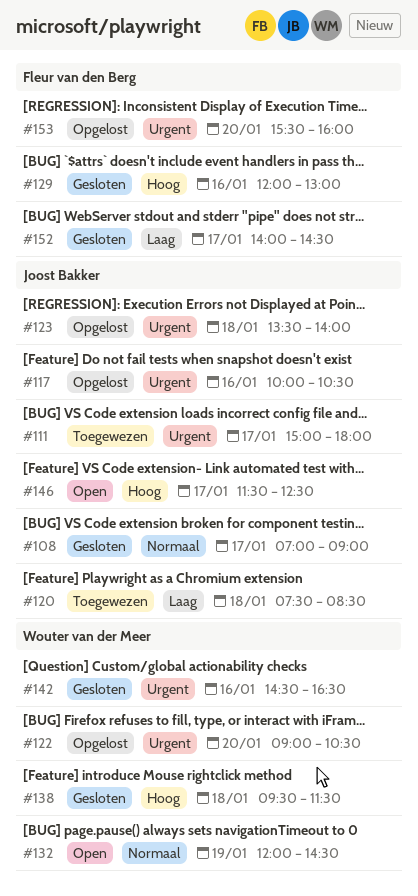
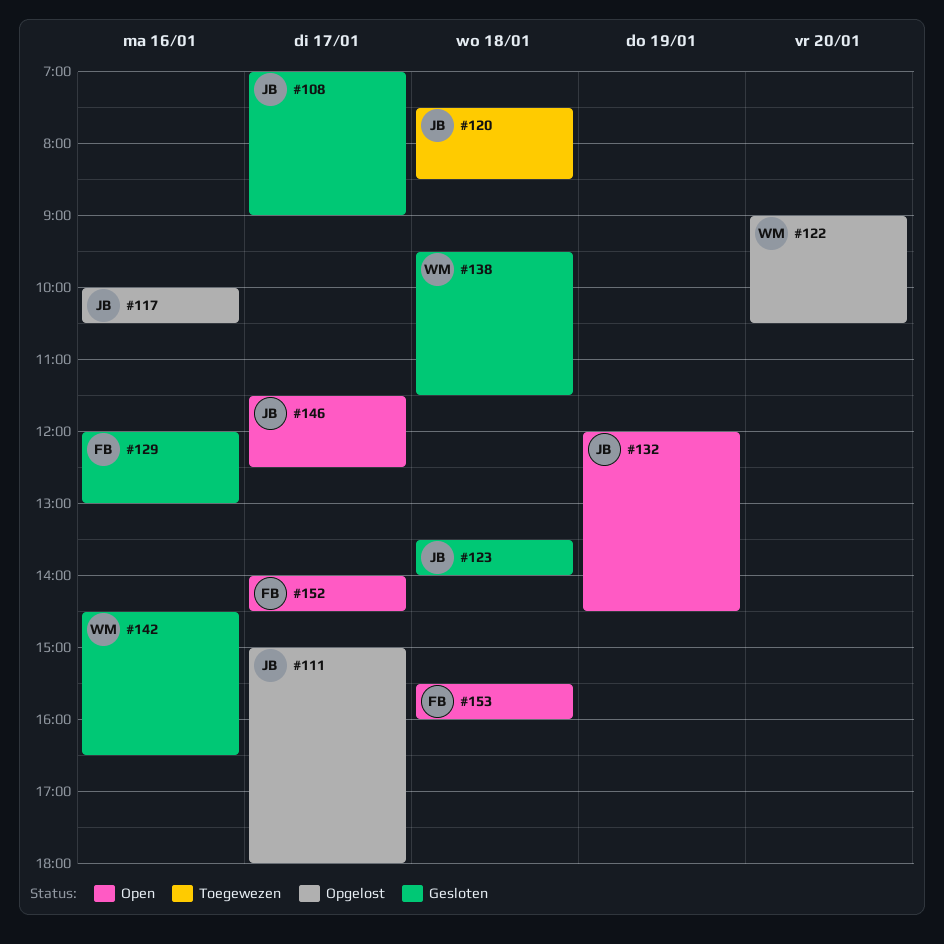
#111, status: Toegewezen -> Opgelost
#123, status: Opgelost -> Gesloten
#132, owner: Wouter van der Meer -> Joost Bakker
#152, status: Gesloten -> Open
#153, status: Opgelost -> Open
#153, day: Jan 20 -> Jan 18

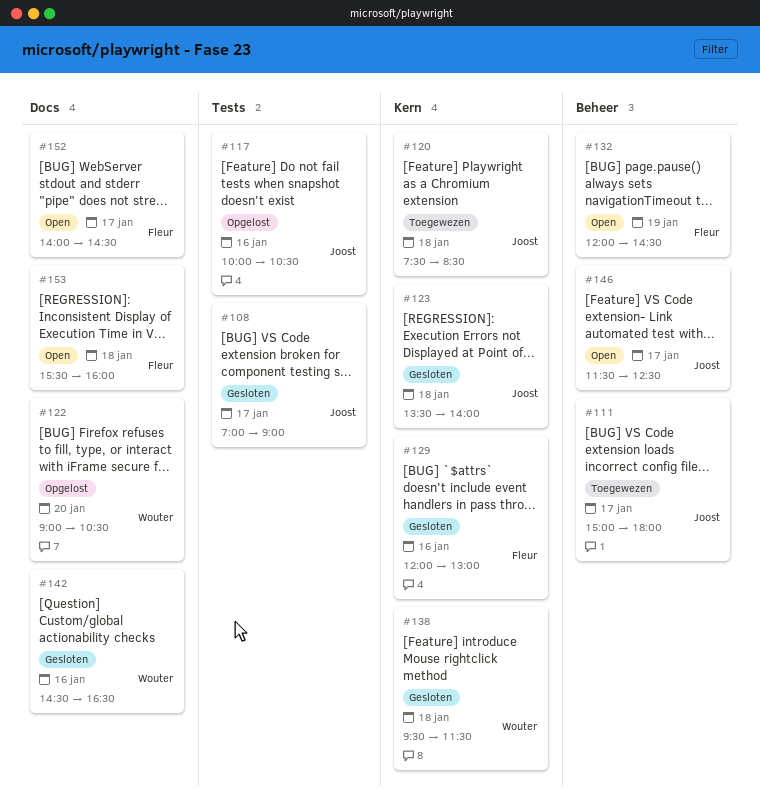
#111, status: Opgelost -> Toegewezen
#132, owner: Joost -> Fleur

